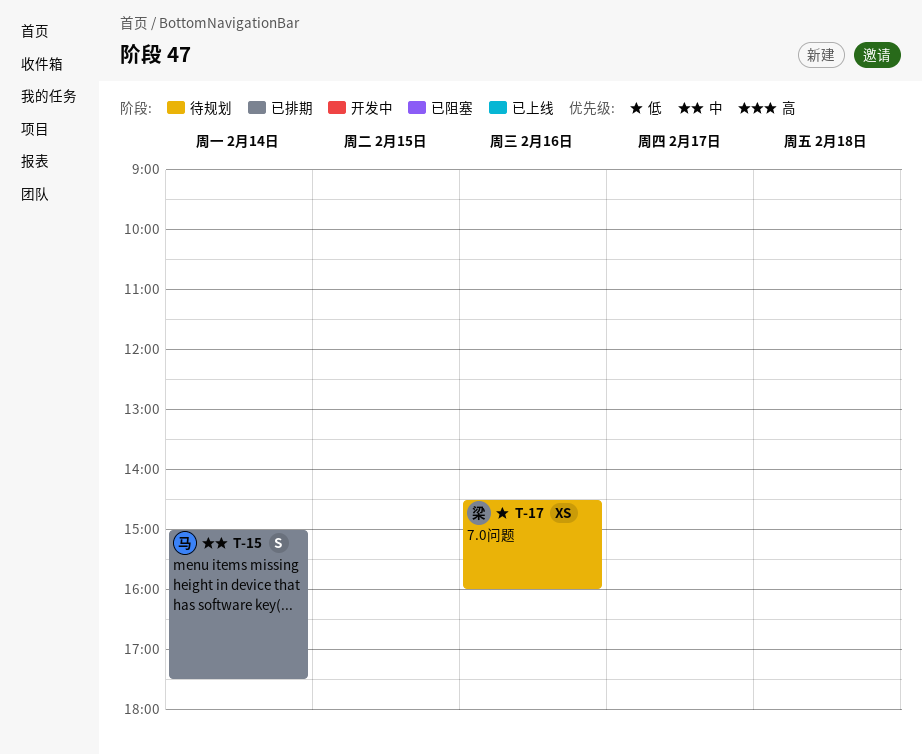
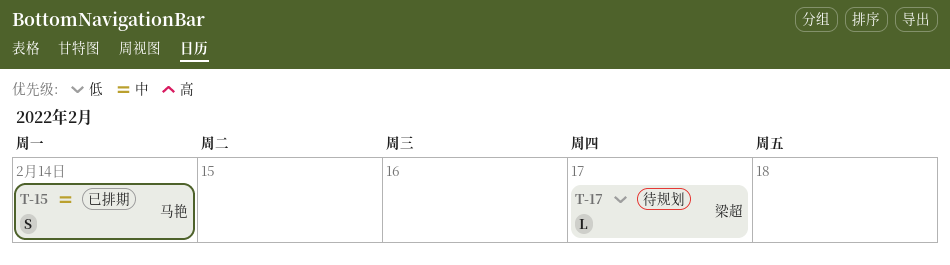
T-17, estimate: XS -> L
T-17, day: Feb 16 -> Feb 17

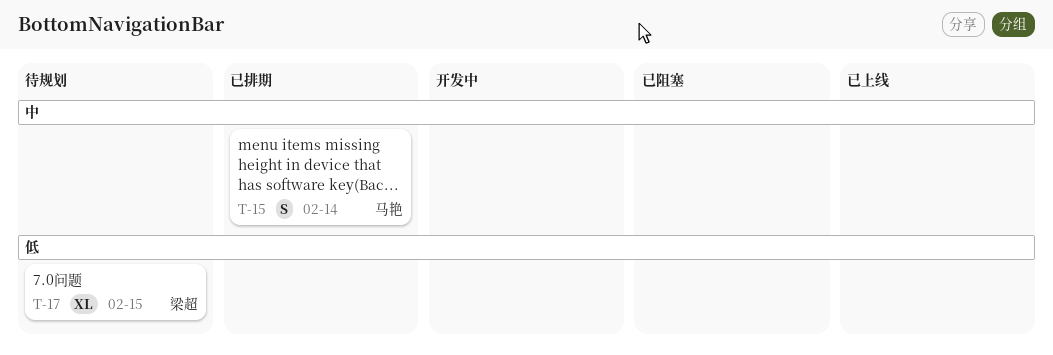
T-17, estimate: L -> XL
T-17, day: Feb 17 -> Feb 15

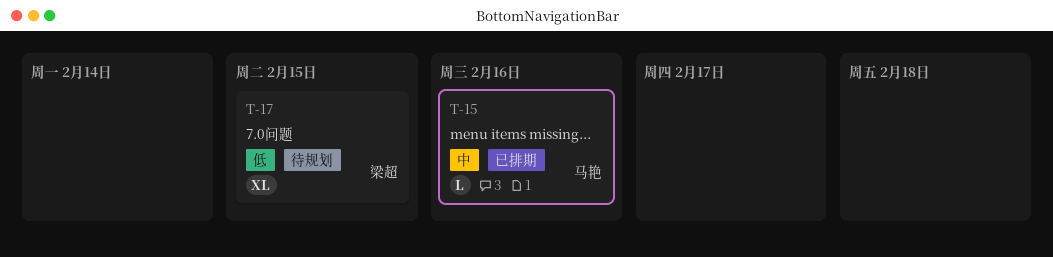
T-15, estimate: S -> L
T-15, day: Feb 14 -> Feb 16

